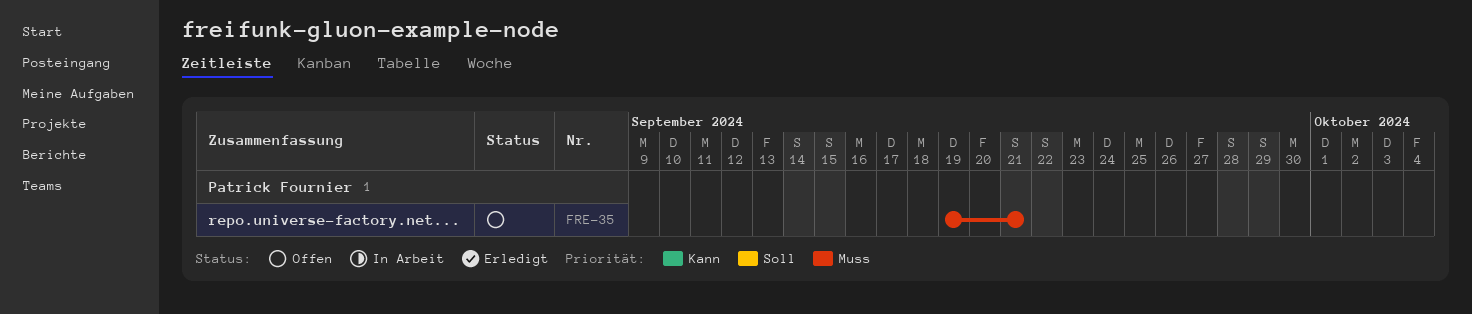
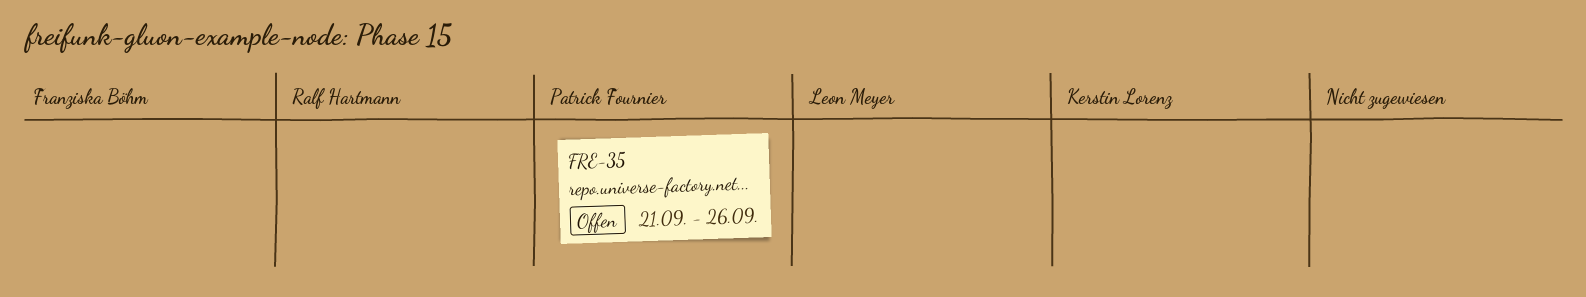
FRE-35, start: Sep 19 -> Sep 21
FRE-35, due: Sep 21 -> Sep 26

